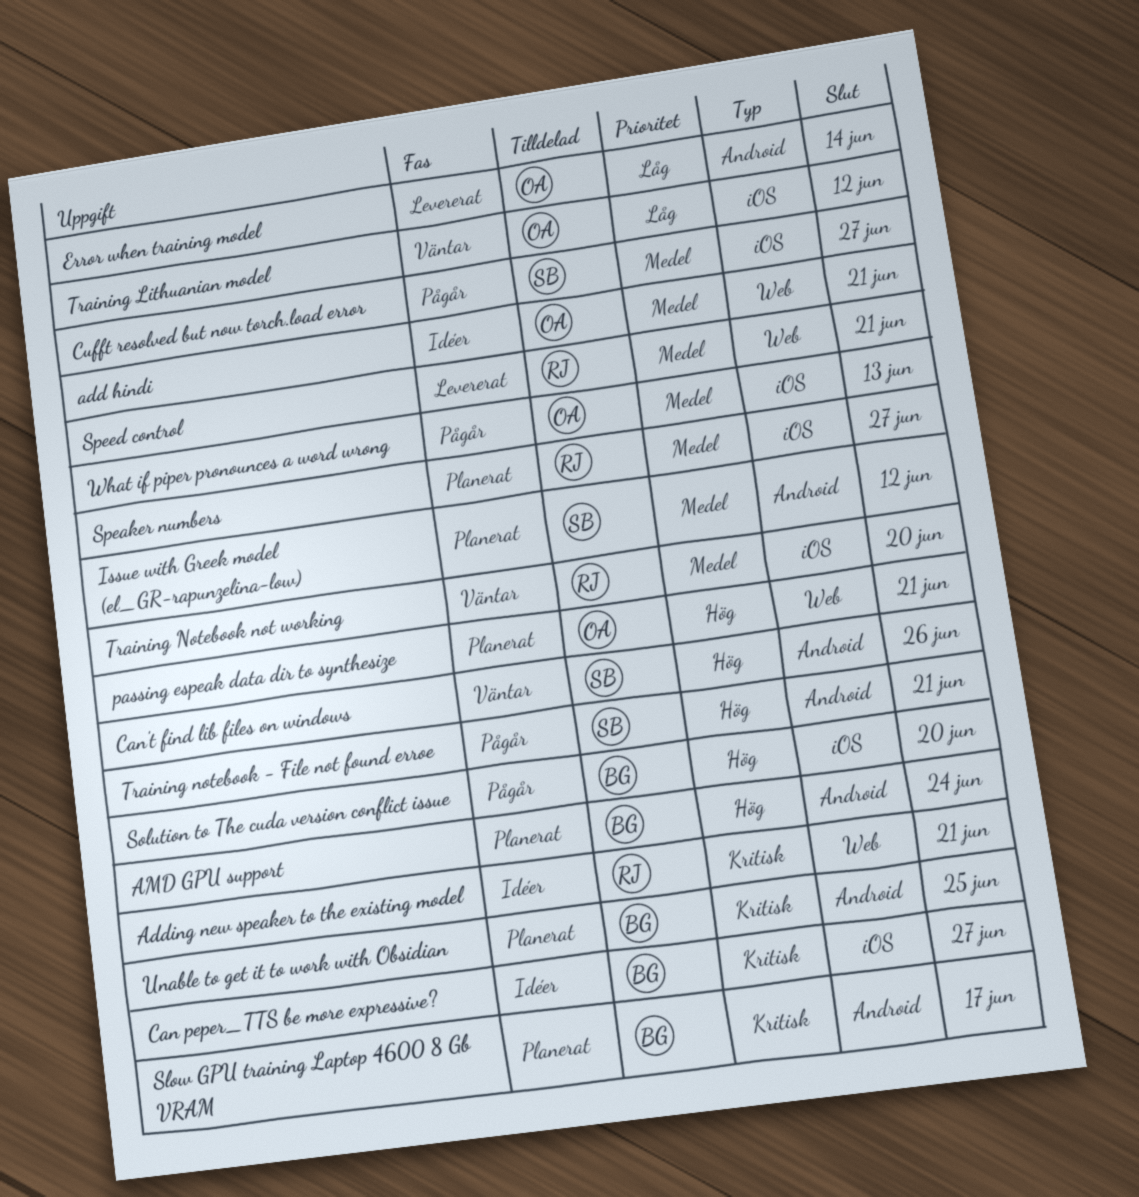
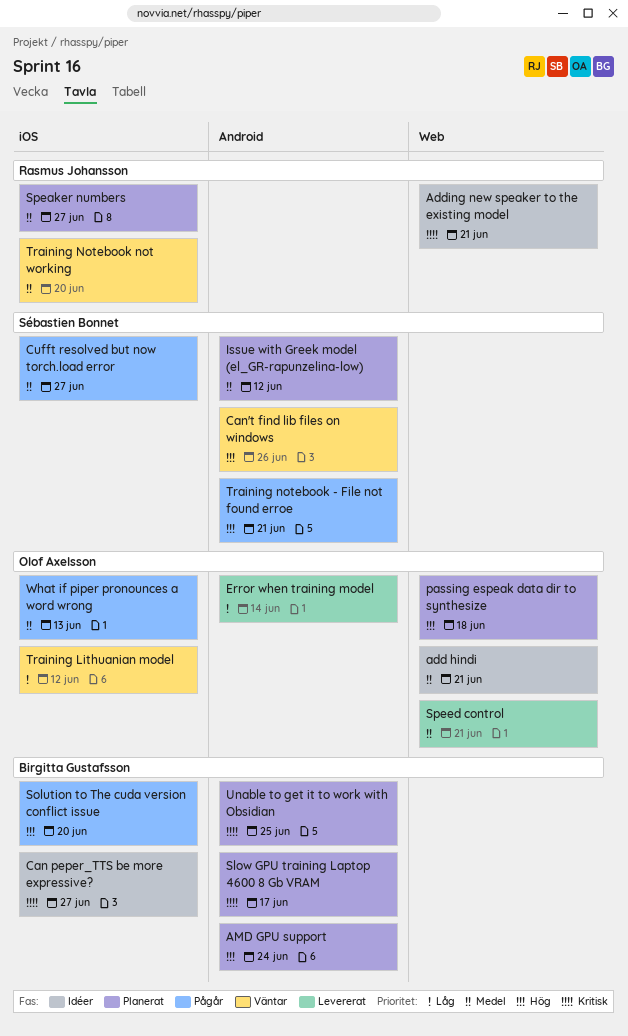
passing espeak data dir to synthesize, due: Jun 21 -> Jun 18
Speed control, owner: Rasmus Johansson -> Olof Axelsson

